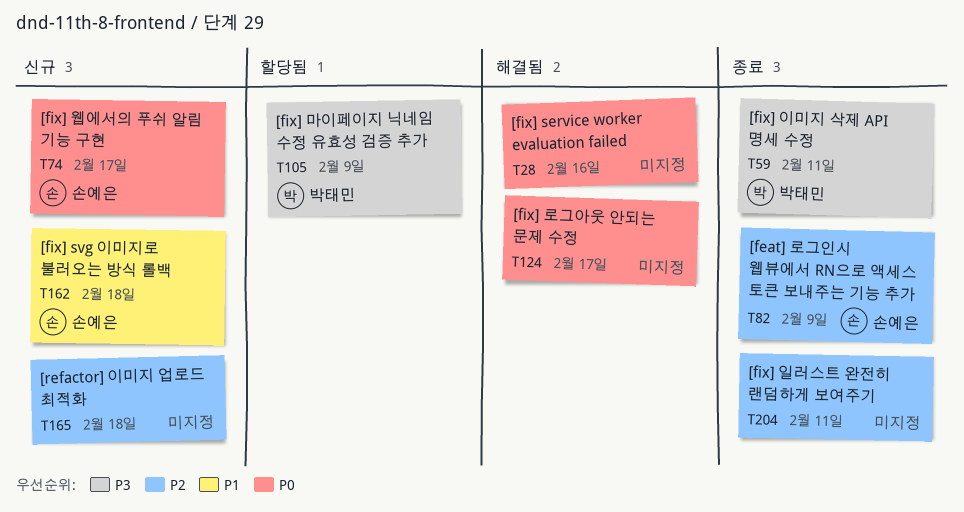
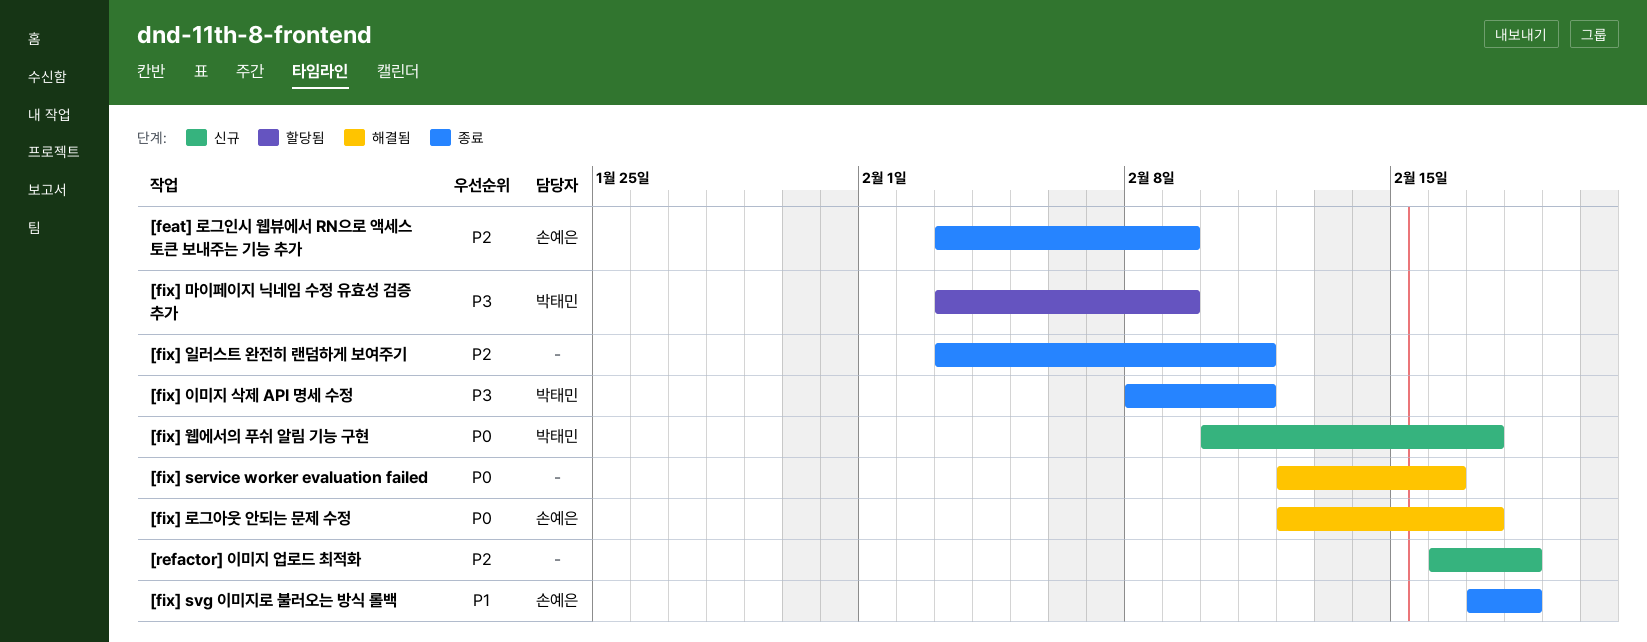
[fix] svg 이미지로 불러오는 방식 롤백, status: 신규 -> 종료
[fix] 로그아웃 안되는 문제 수정, owner: none -> 손예은
[fix] 웹에서의 푸쉬 알림 기능 구현, owner: 손예은 -> 박태민

